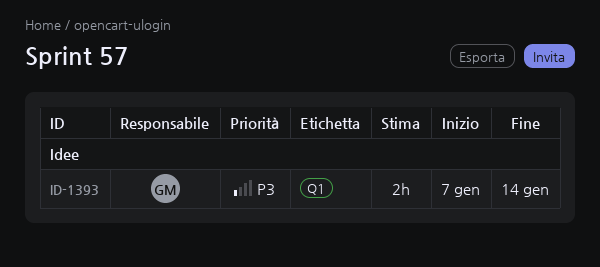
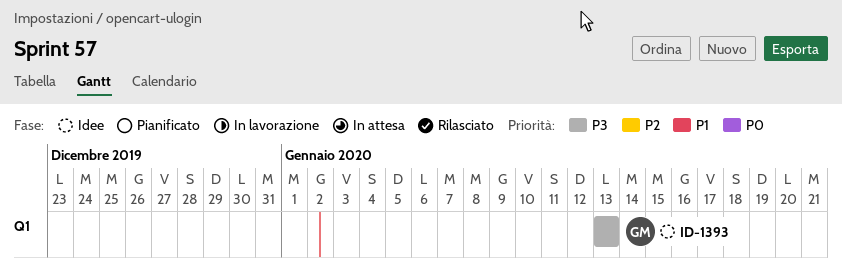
ID-1393, start: Jan 7 -> Jan 13
ID-1393, due: Jan 14 -> Jan 13

